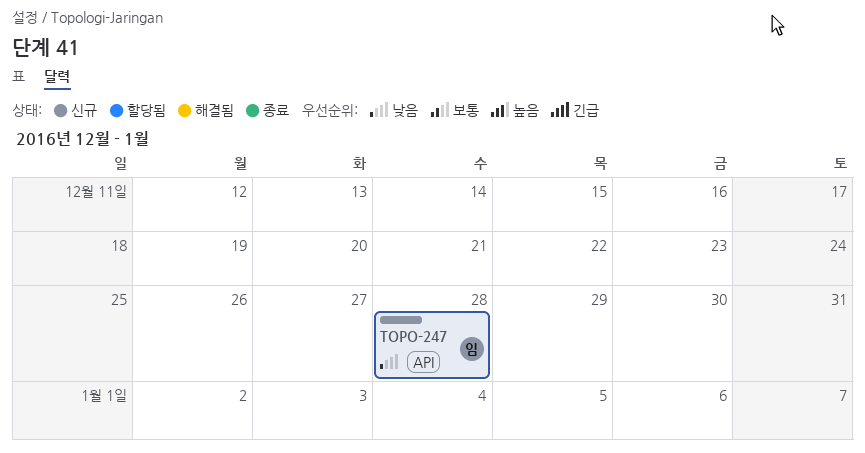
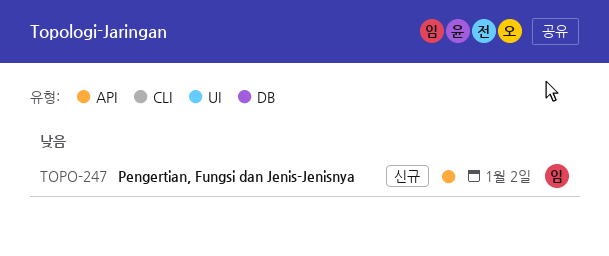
TOPO-247, due: Dec 28 -> Jan 2

